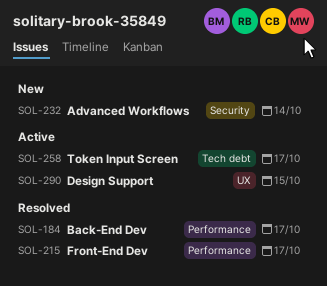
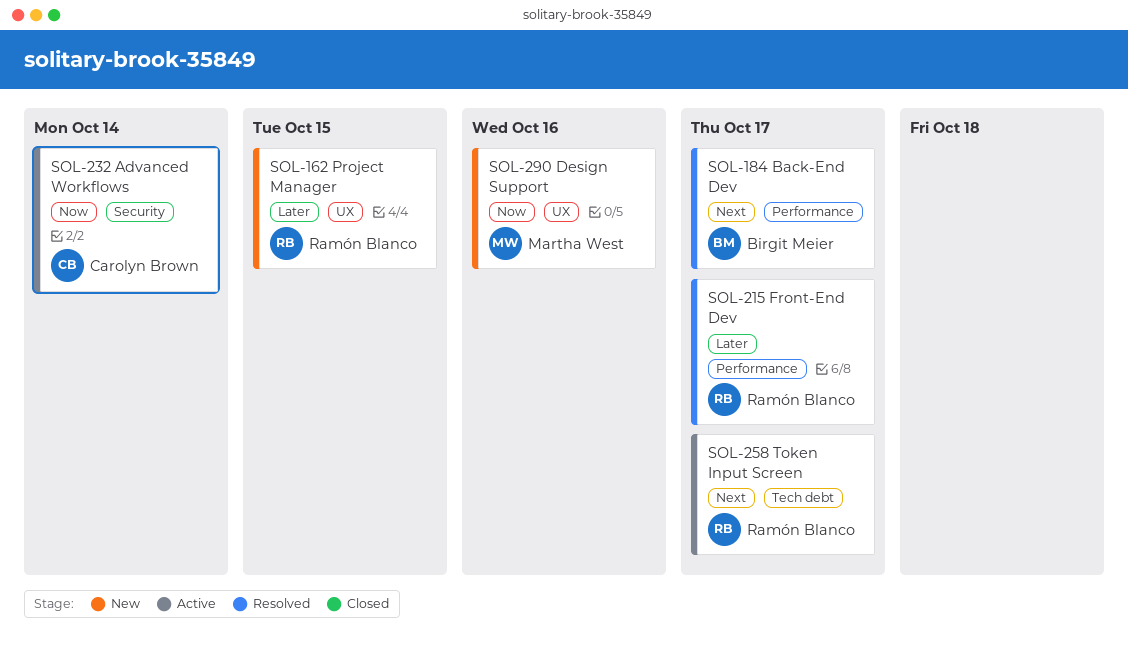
SOL-162: none -> present
SOL-232, status: New -> Active
SOL-290, status: Active -> New
SOL-290, due: Oct 15 -> Oct 16

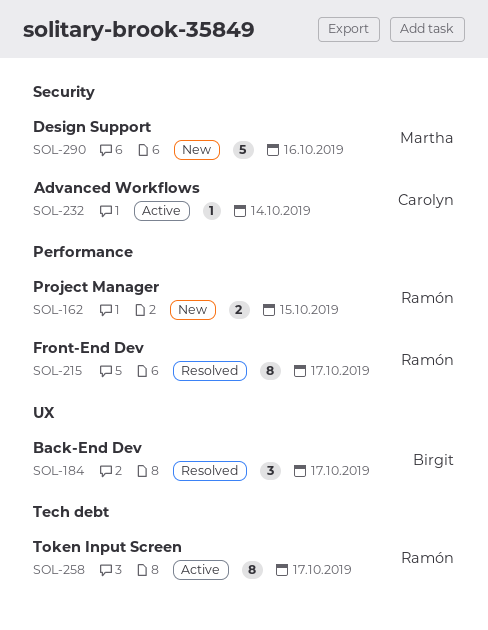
SOL-162, label: UX -> Performance
SOL-184, label: Performance -> UX
SOL-290, label: UX -> Security

